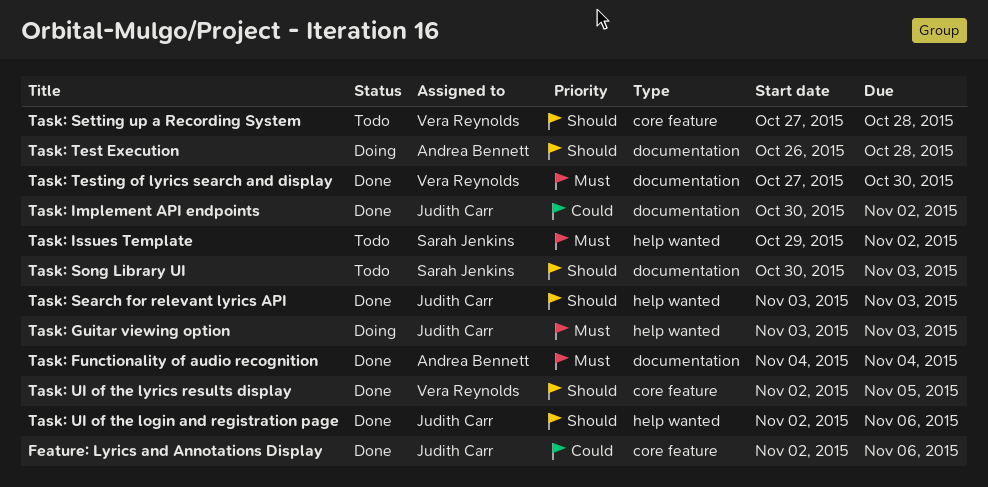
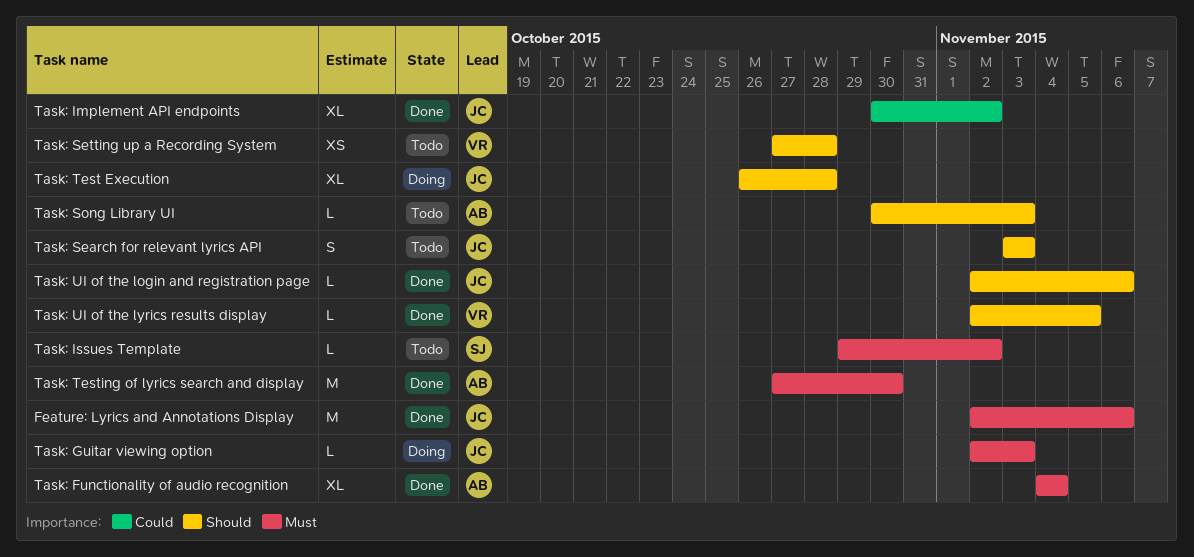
Feature: Lyrics and Annotations Display, priority: Could -> Must
Task: Guitar viewing option, start: Nov 3 -> Nov 2
Task: Search for relevant lyrics API, status: Done -> Todo
Task: Song Library UI, owner: Sarah Jenkins -> Andrea Bennett
Task: Test Execution, owner: Andrea Bennett -> Judith Carr
Task: Testing of lyrics search and display, owner: Vera Reynolds -> Andrea Bennett

